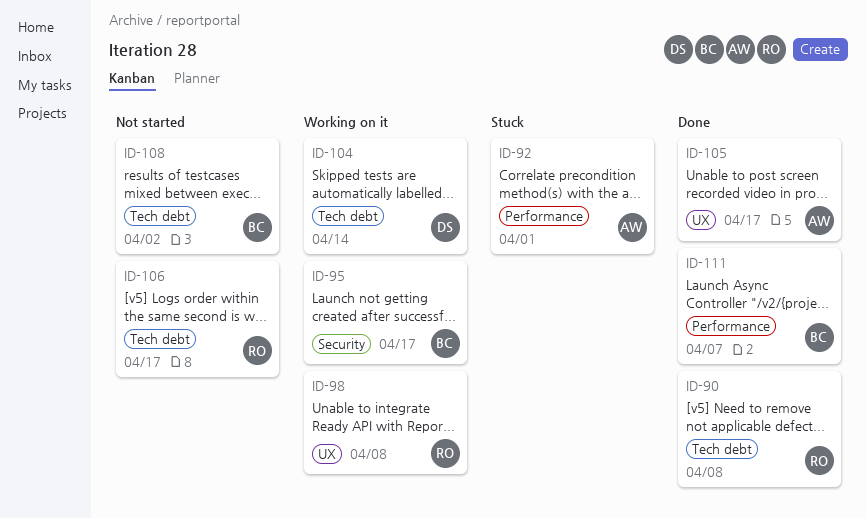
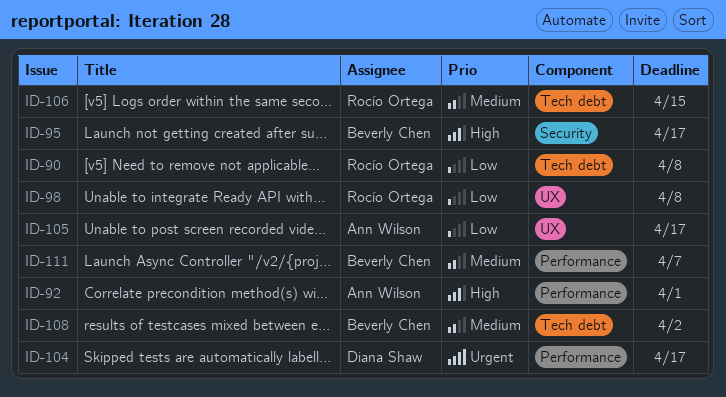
ID-104, label: Tech debt -> Performance
ID-104, due: Apr 14 -> Apr 17
ID-106, due: Apr 17 -> Apr 15

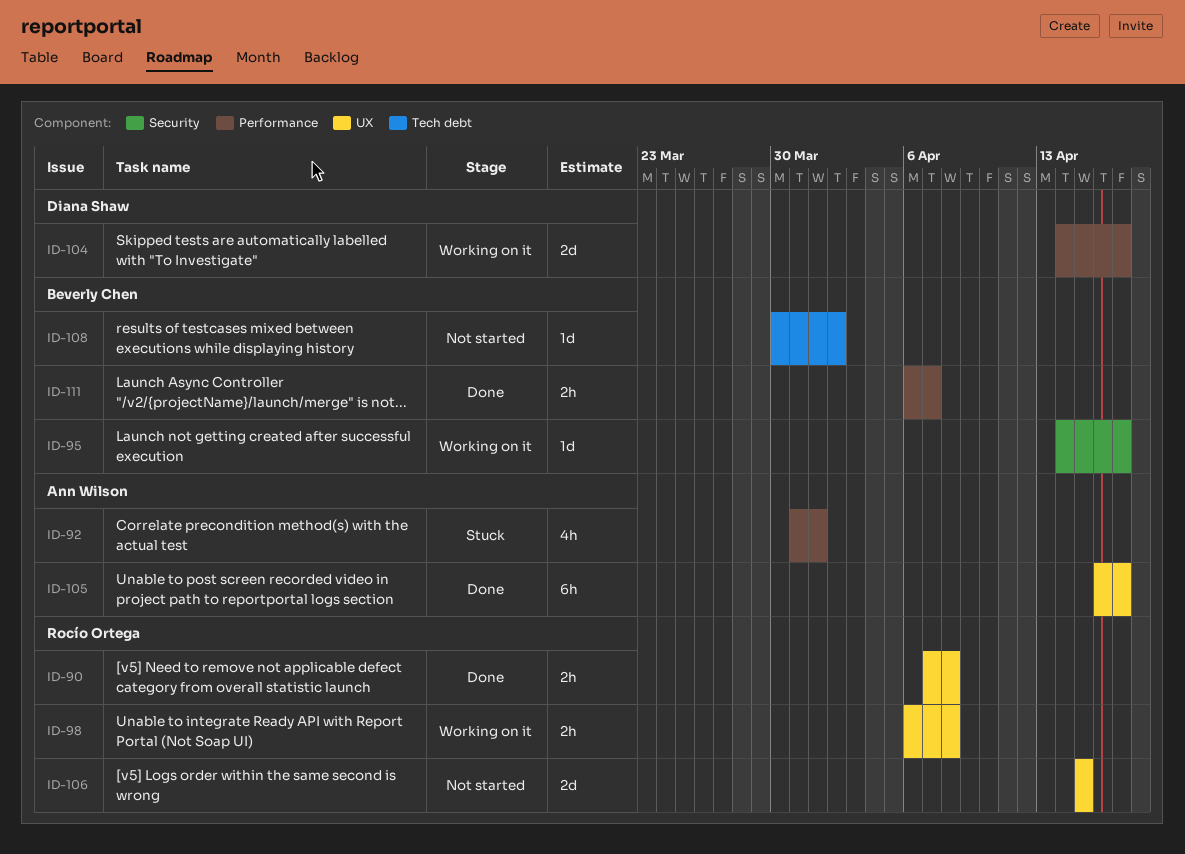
ID-90, label: Tech debt -> UX
ID-106, label: Tech debt -> UX

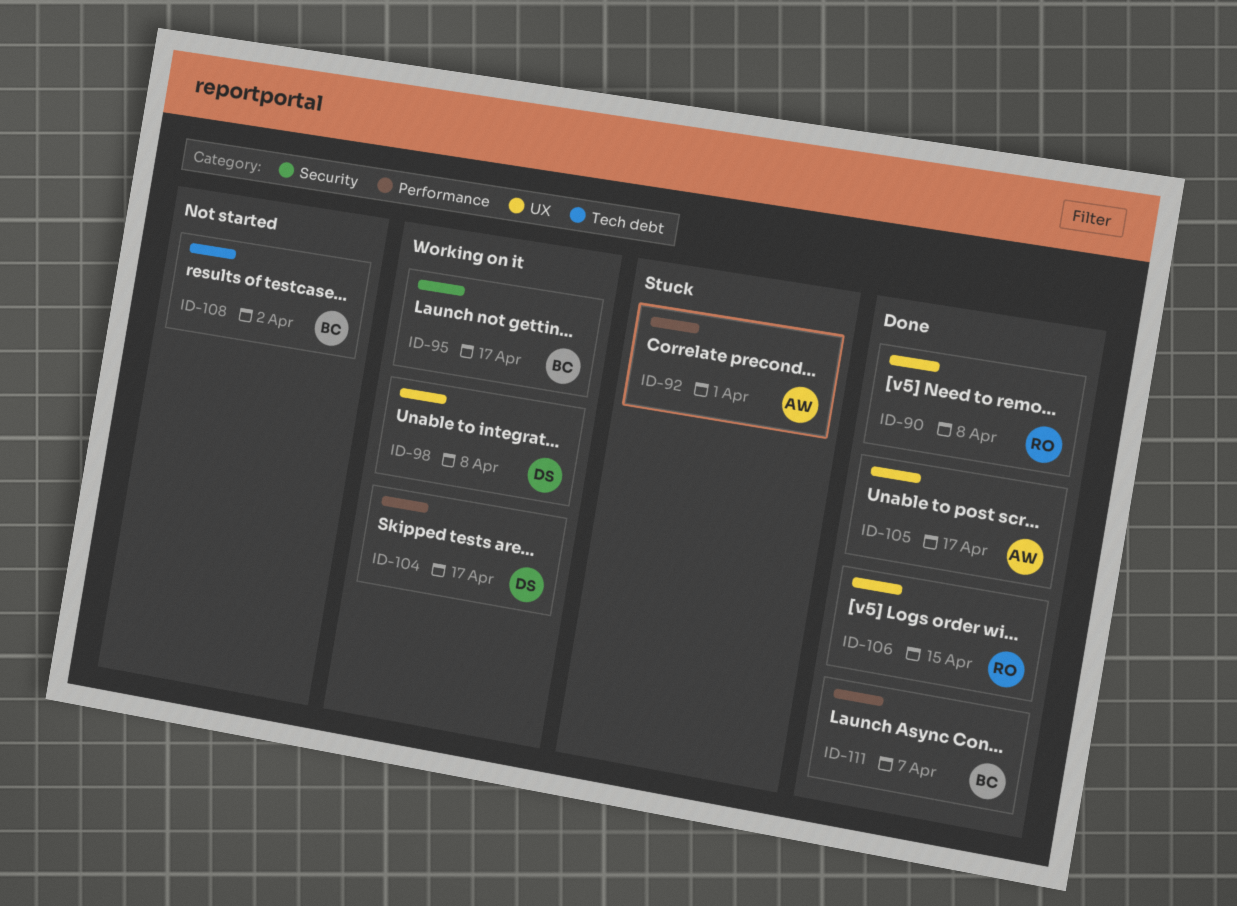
ID-98, owner: Rocío Ortega -> Diana Shaw
ID-106, status: Not started -> Done

